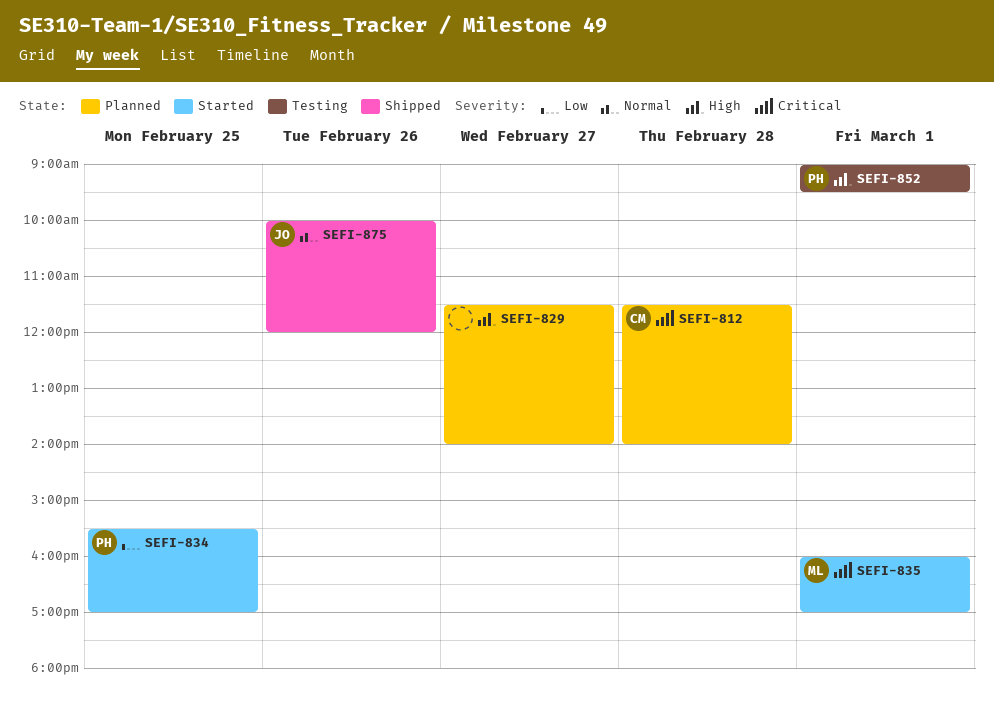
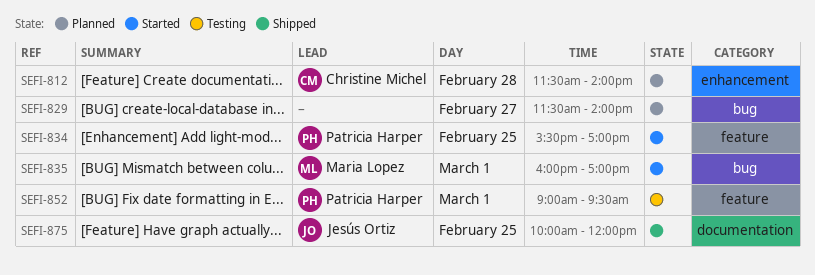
SEFI-875, day: Feb 26 -> Feb 25

